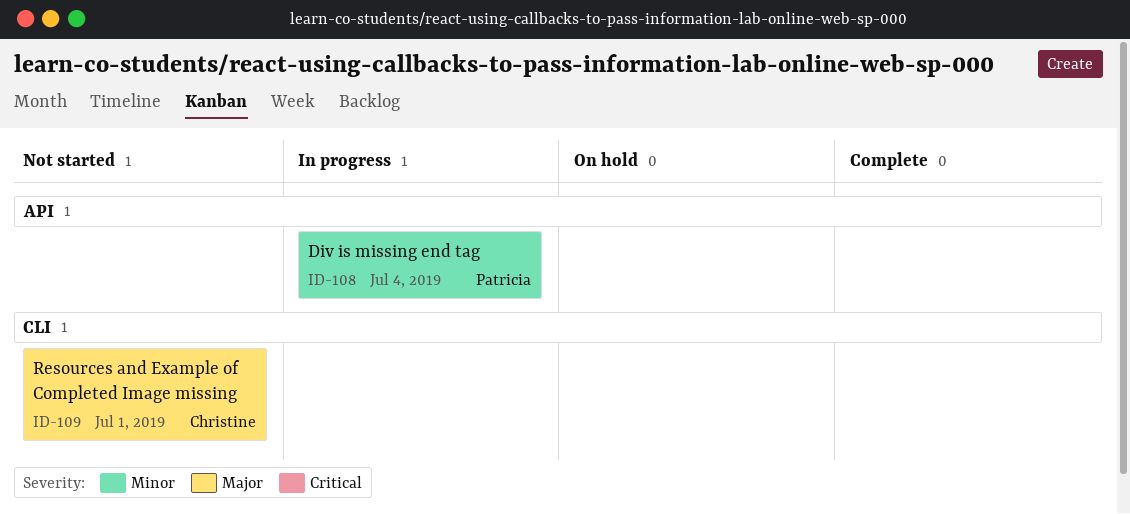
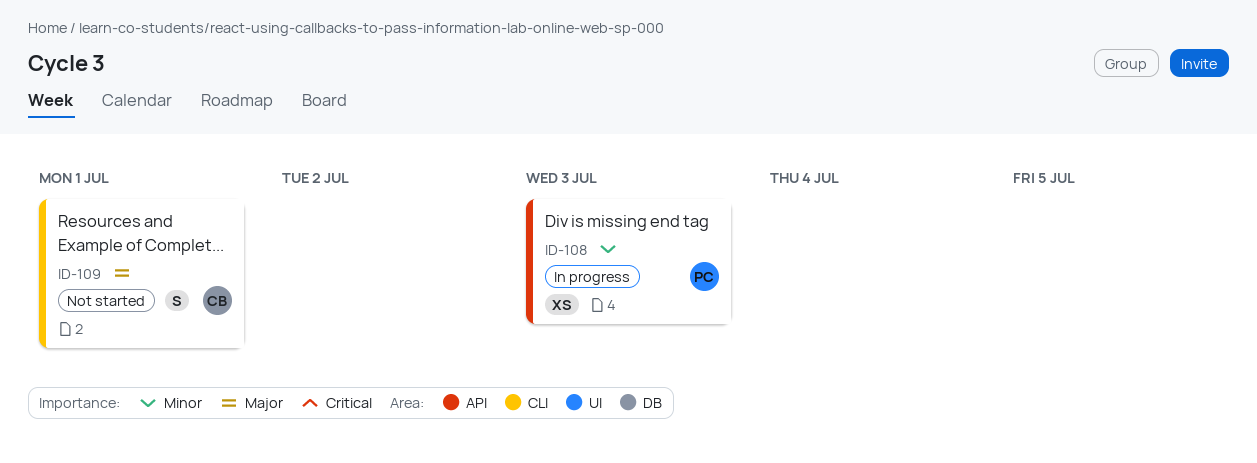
ID-108, due: Jul 4 -> Jul 3

